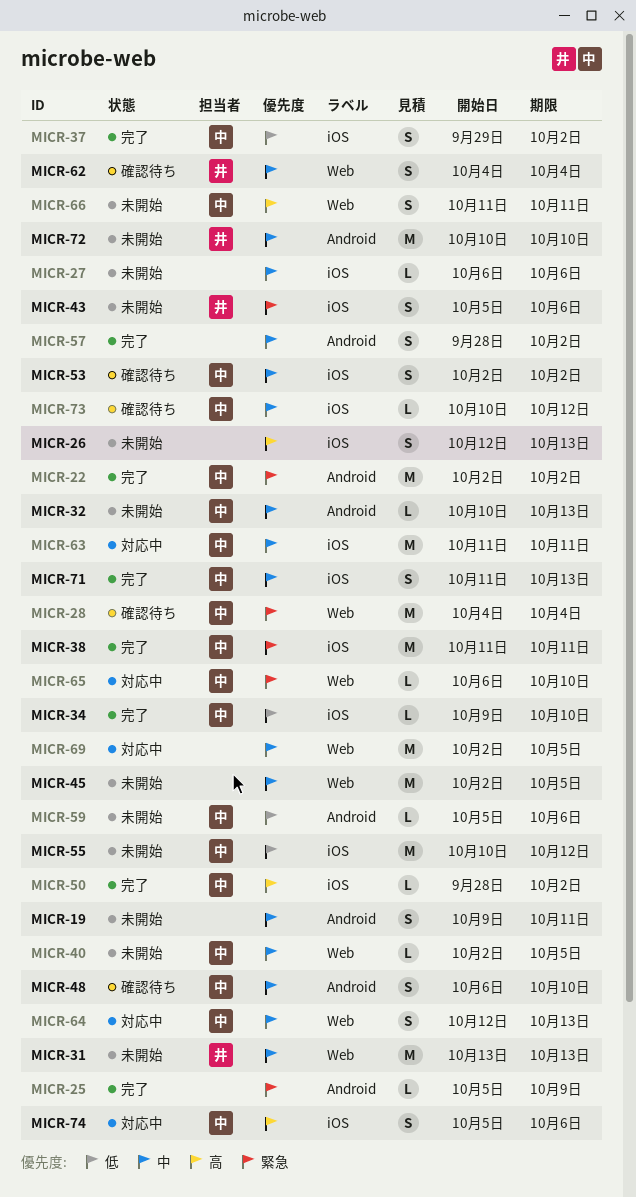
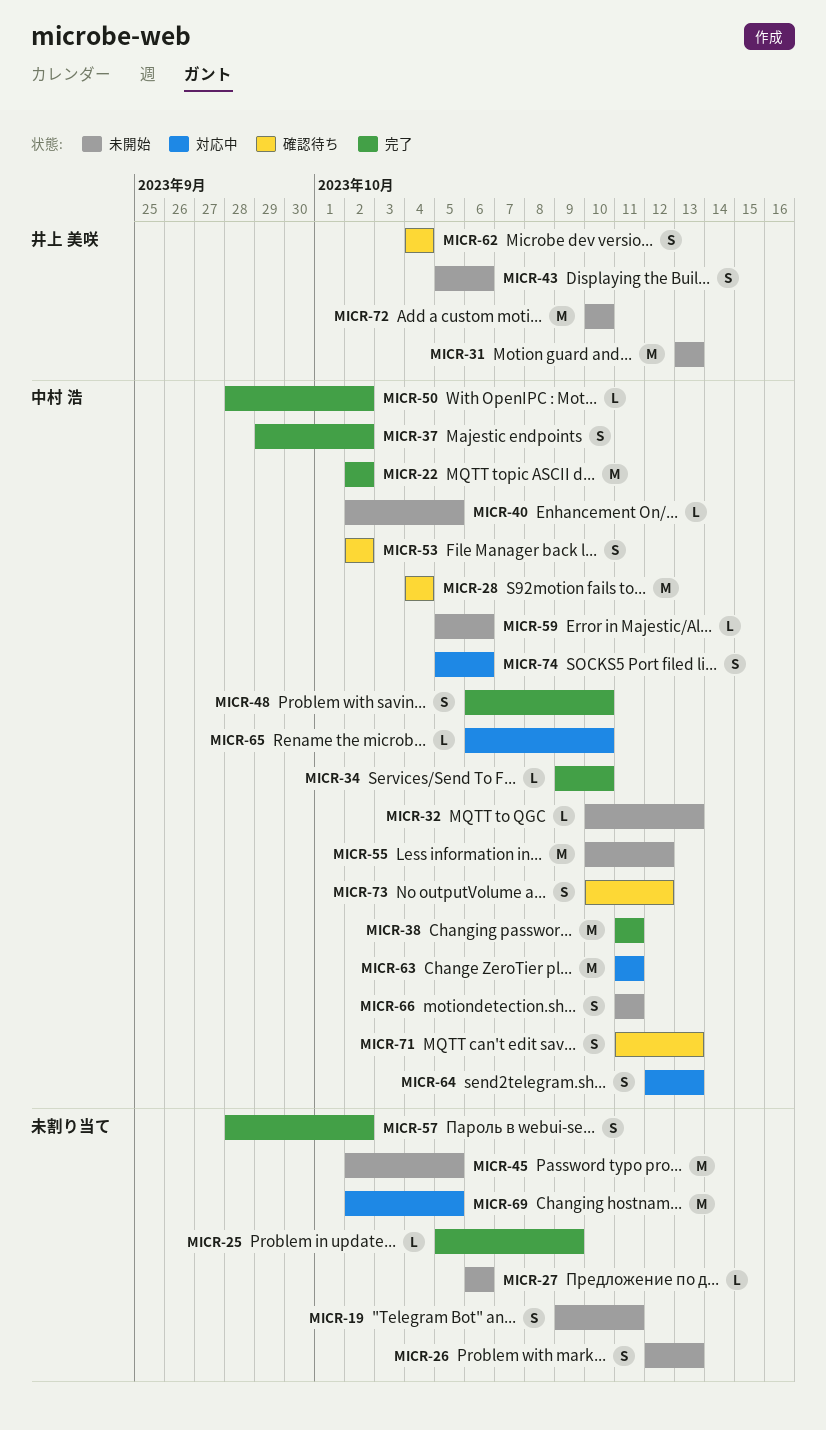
MICR-48, status: 確認待ち -> 完了
MICR-71, status: 完了 -> 確認待ち
MICR-73, estimate: L -> S

